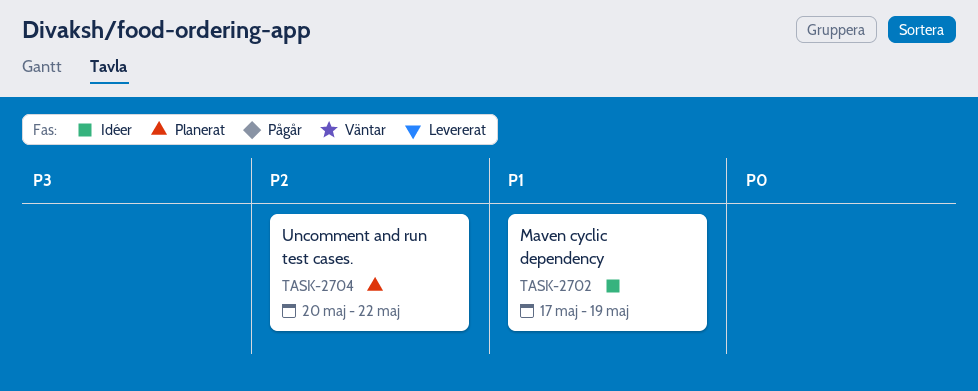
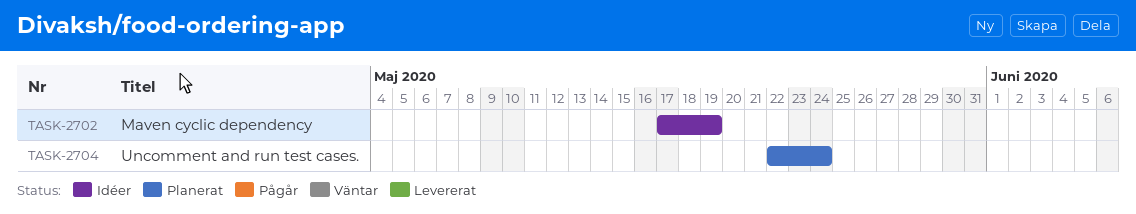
TASK-2704, start: May 20 -> May 22
TASK-2704, due: May 22 -> May 24

